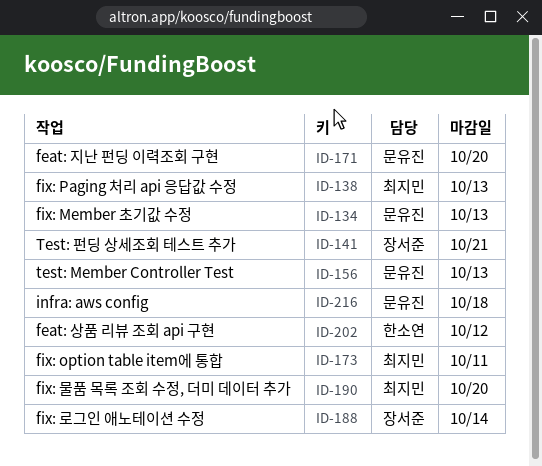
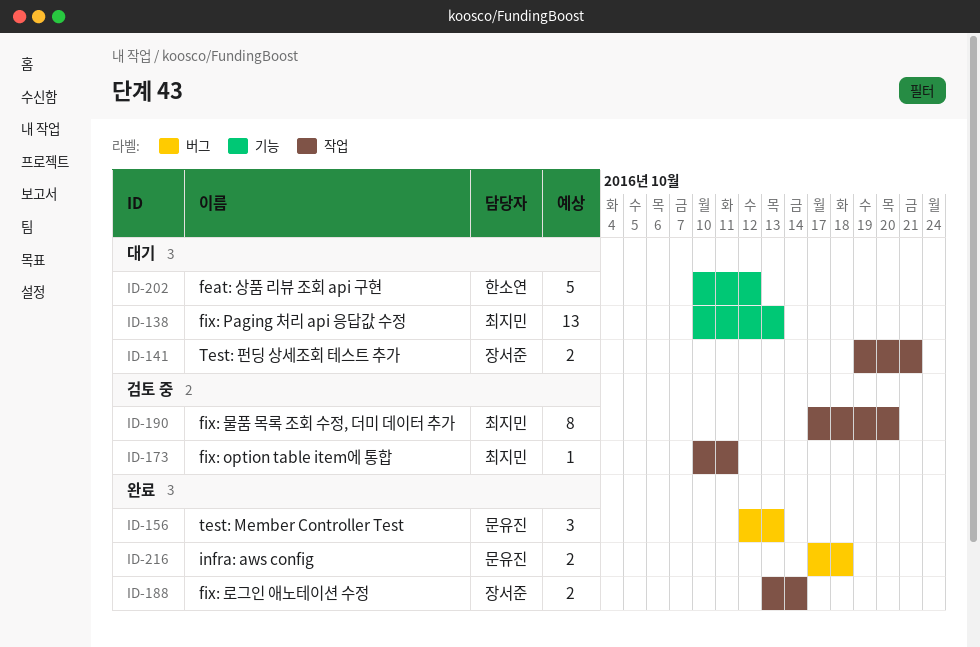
ID-134: present -> none
ID-171: present -> none

